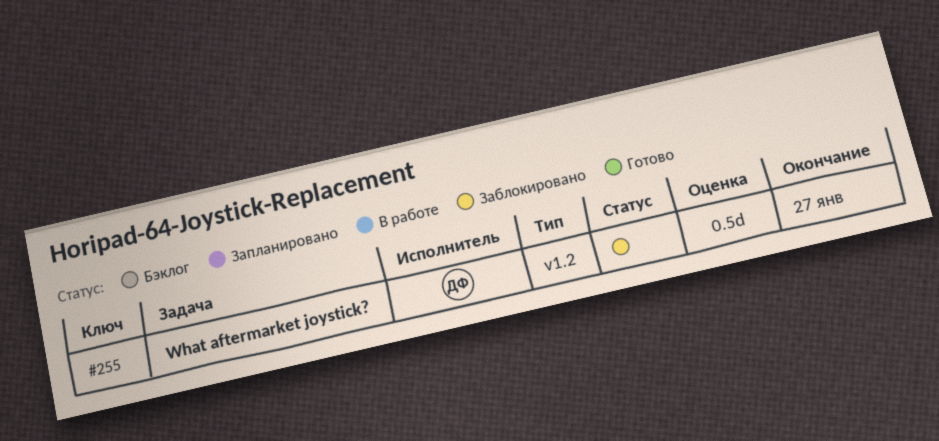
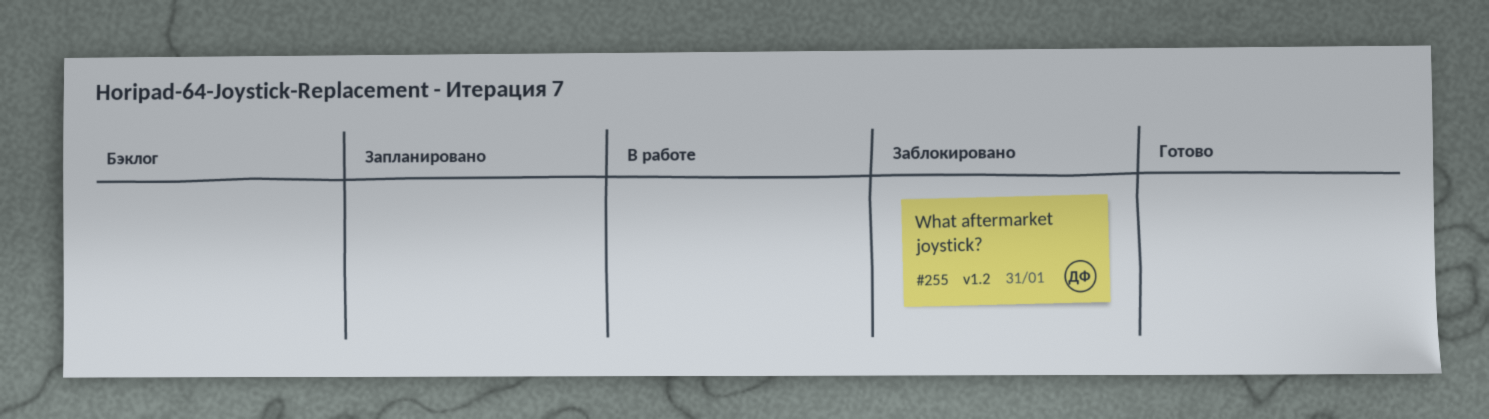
#255, due: Jan 27 -> Jan 31

